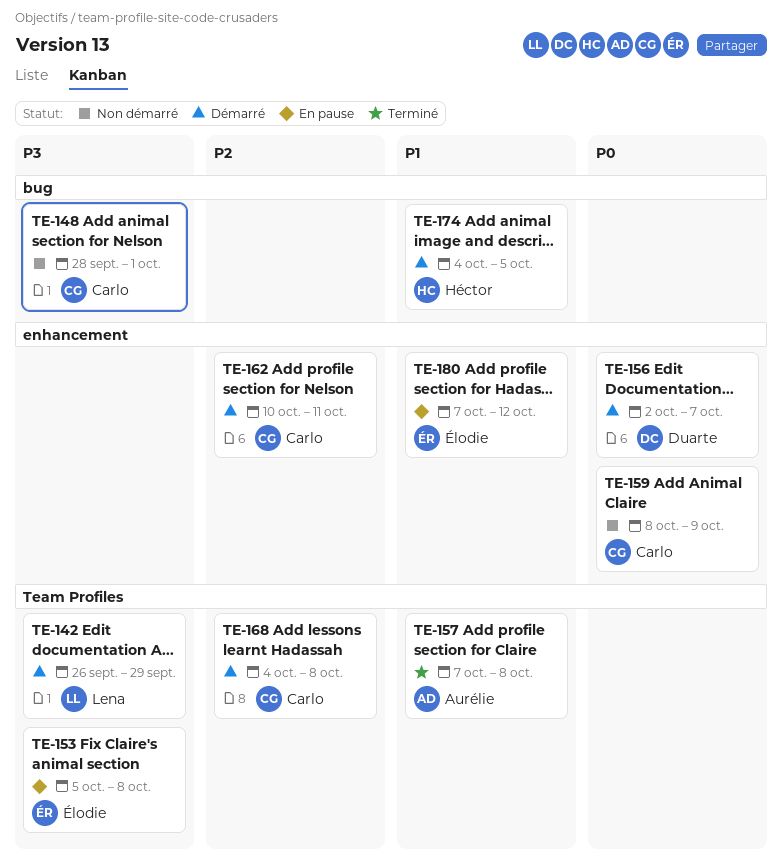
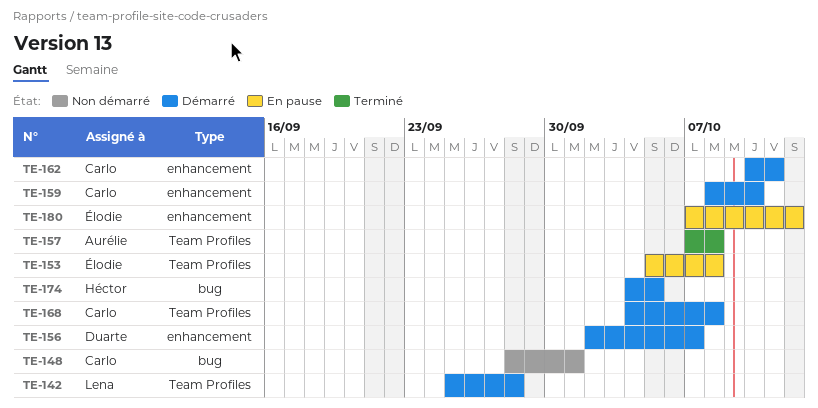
TE-142, start: Sep 26 -> Sep 25
TE-142, due: Sep 29 -> Sep 28
TE-159, status: Non démarré -> Démarré
TE-159, due: Oct 9 -> Oct 10

